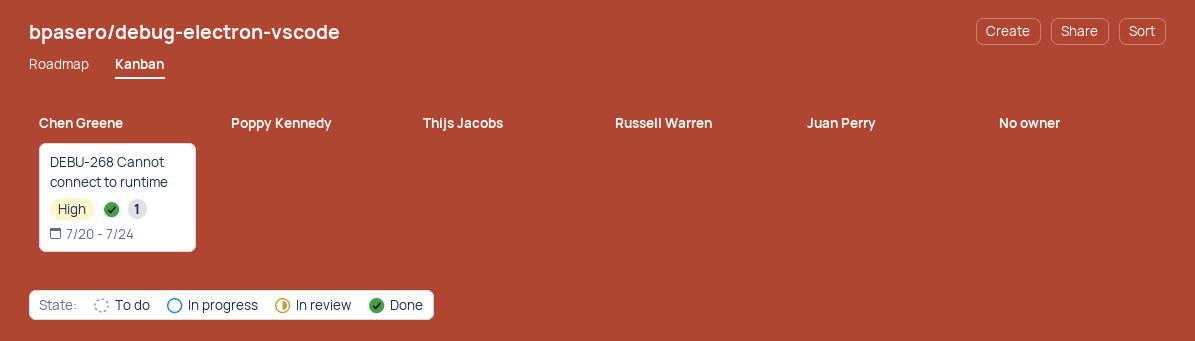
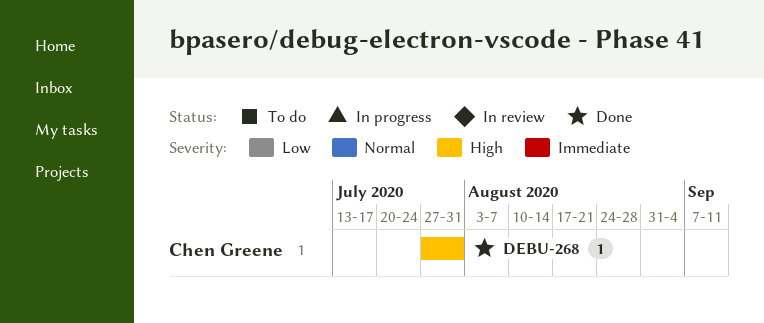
DEBU-268, start: Jul 20 -> Jul 27
DEBU-268, due: Jul 24 -> Jul 31

